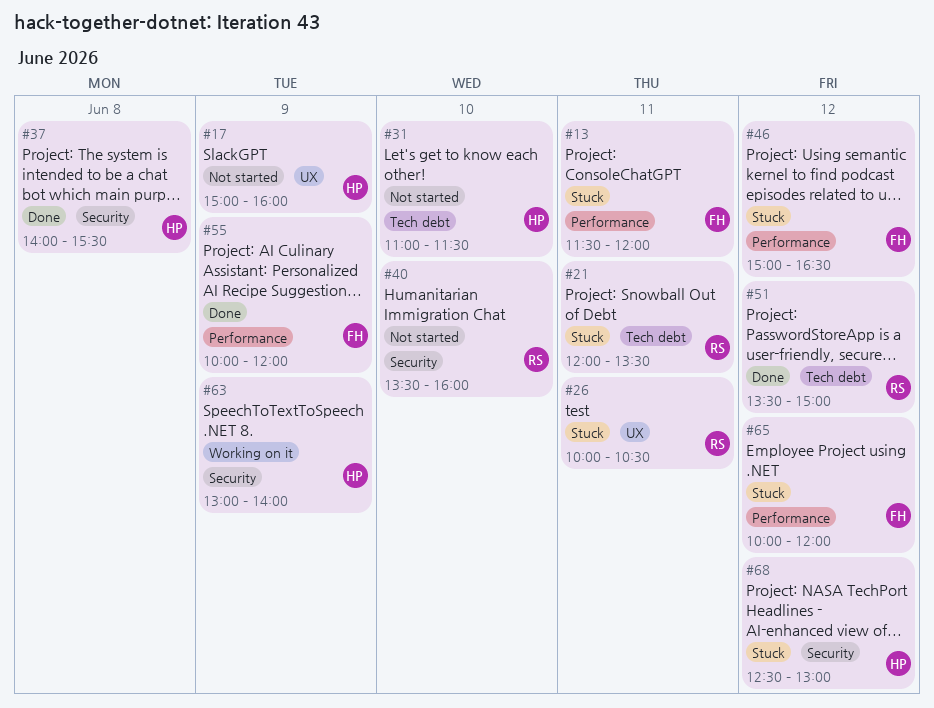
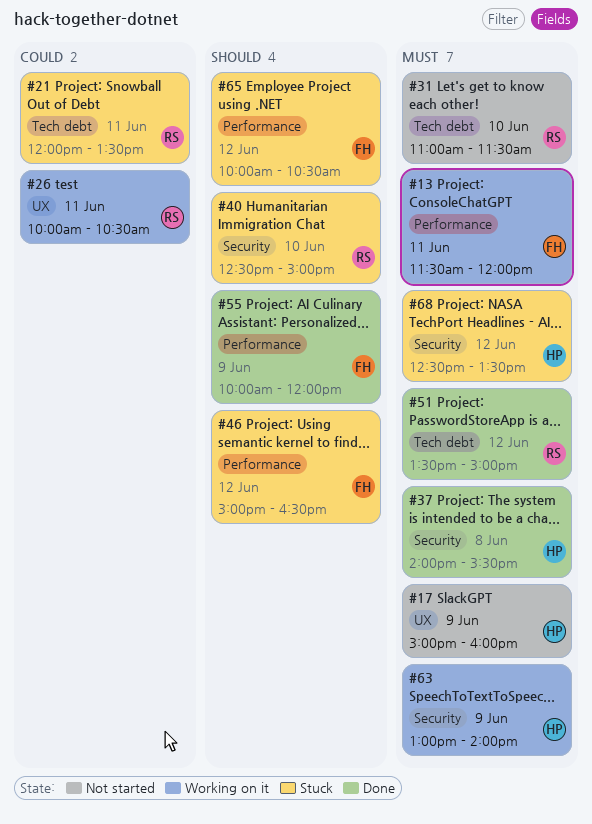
#13, status: Stuck -> Working on it
#26, status: Stuck -> Working on it
#31, owner: HP -> RS
#40, status: Not started -> Stuck
#40, begins: 13:30 -> 12:30
#40, ends: 16:00 -> 15:00
#65, ends: 12:00 -> 10:30
#68, ends: 13:00 -> 13:30

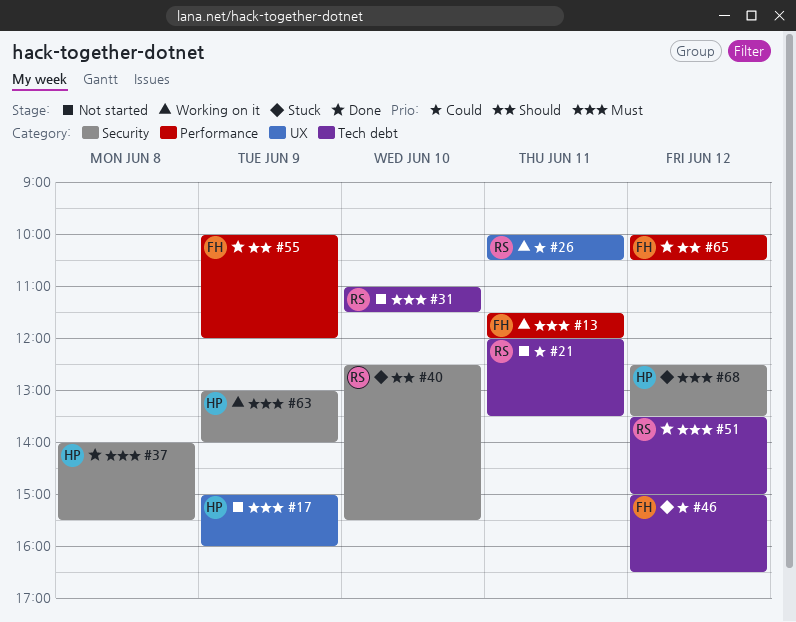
#21, status: Stuck -> Not started
#40, ends: 15:00 -> 15:30
#46, priority: Should -> Could
#46, label: Performance -> Tech debt
#65, status: Stuck -> Done

